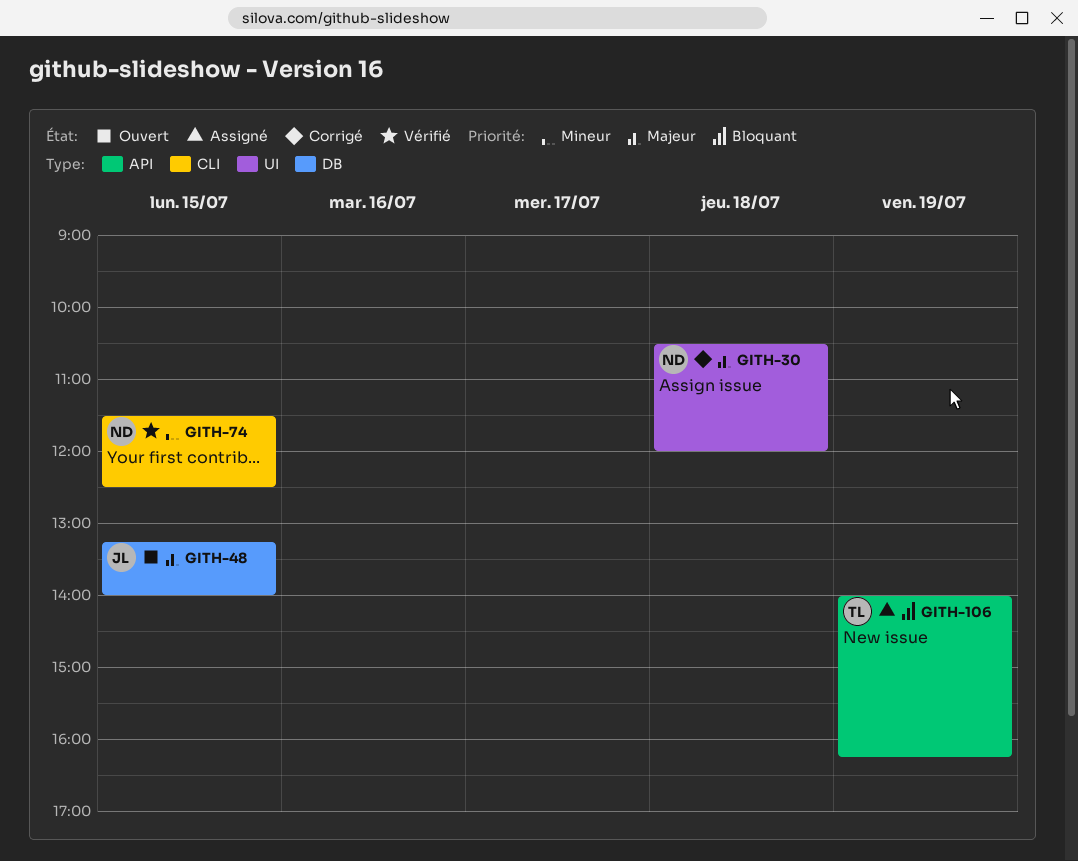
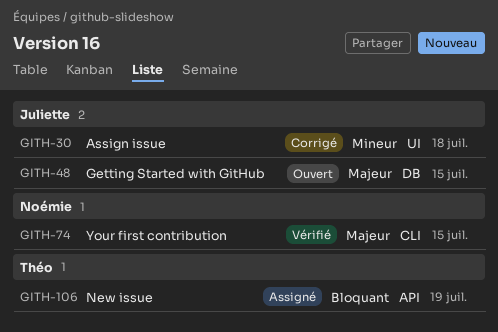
GITH-30, owner: Noémie -> Juliette
GITH-30, priority: Majeur -> Mineur
GITH-74, priority: Mineur -> Majeur

